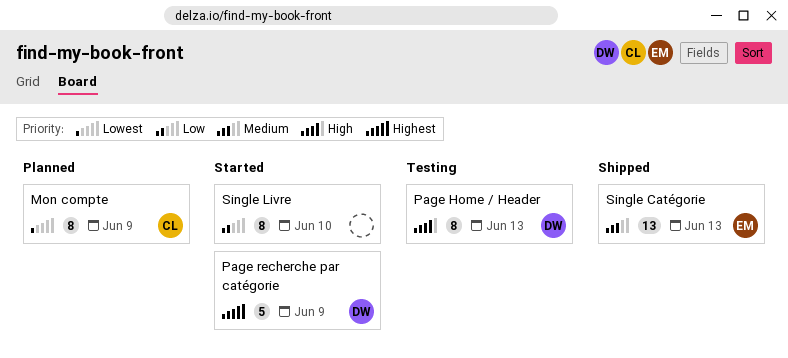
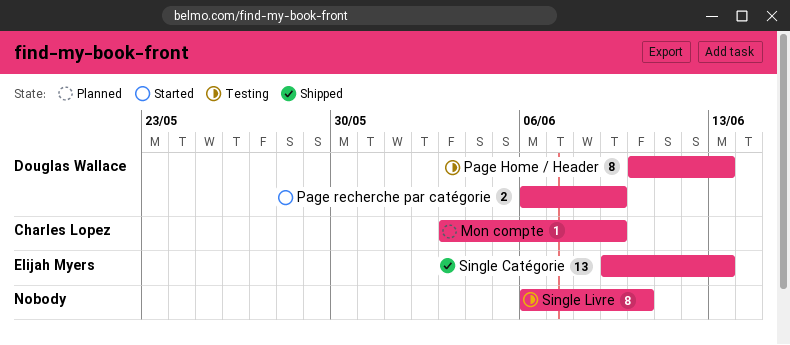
Mon compte, estimate: 8 -> 1
Page recherche par catégorie, estimate: 5 -> 2
Single Livre, status: Started -> Testing

